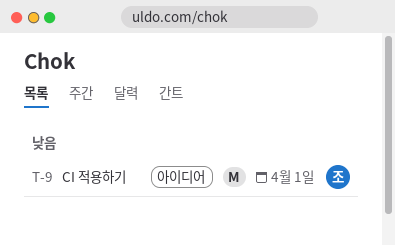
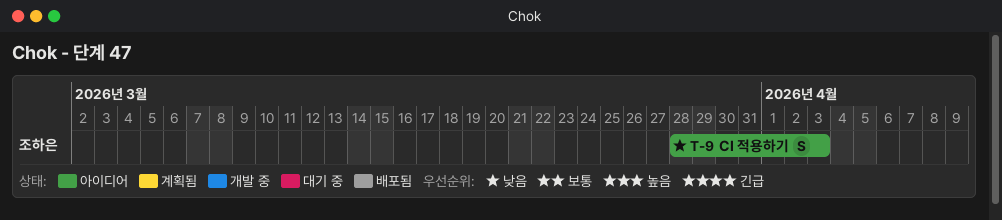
T-9, estimate: M -> S
T-9, due: Apr 1 -> Apr 3

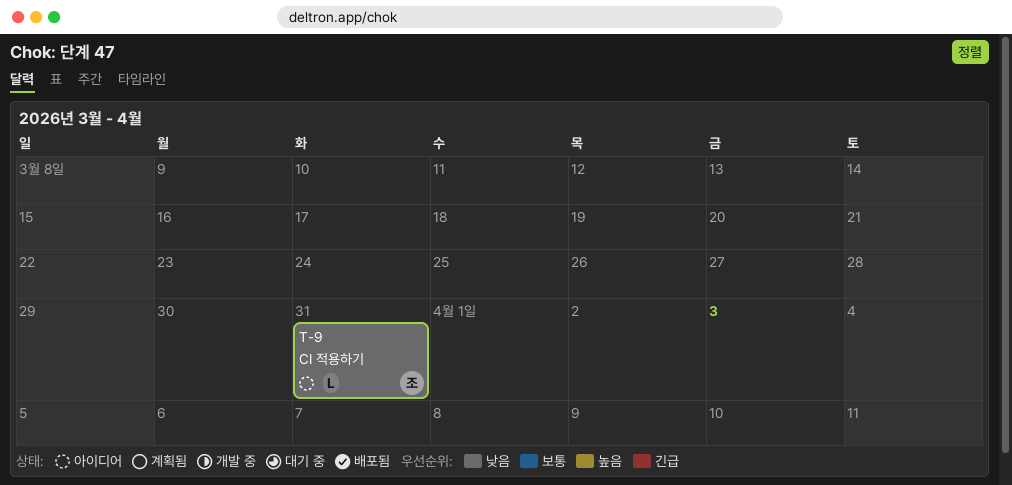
T-9, estimate: S -> L
T-9, due: Apr 3 -> Mar 31

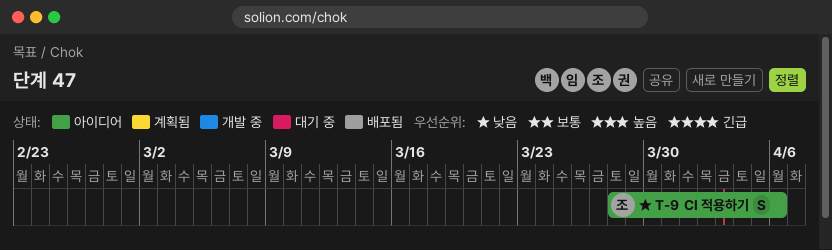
T-9, estimate: L -> S
T-9, due: Mar 31 -> Apr 6

